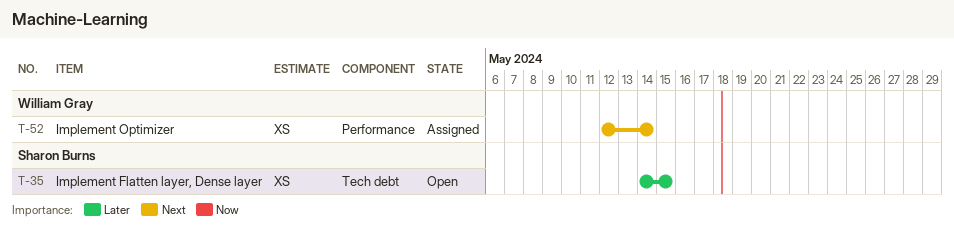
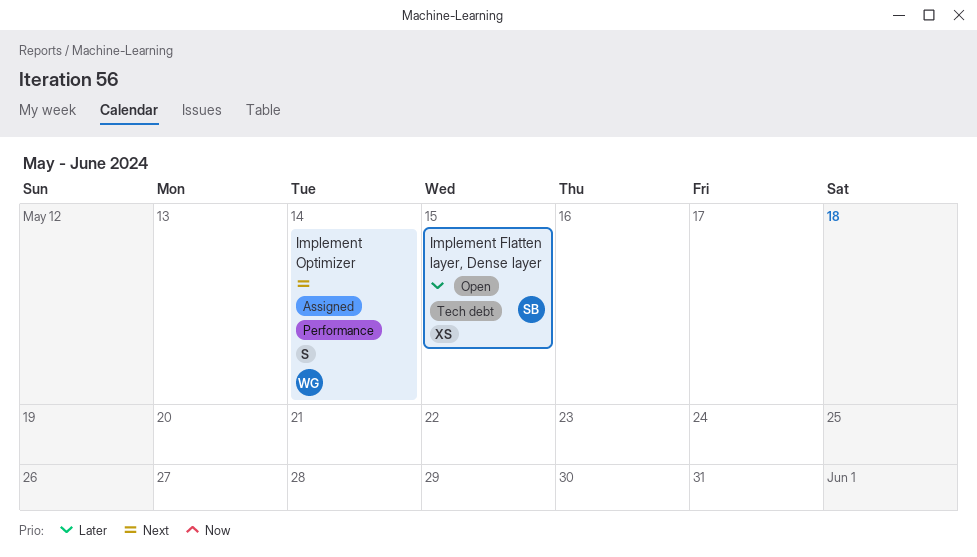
Implement Optimizer, estimate: XS -> S

